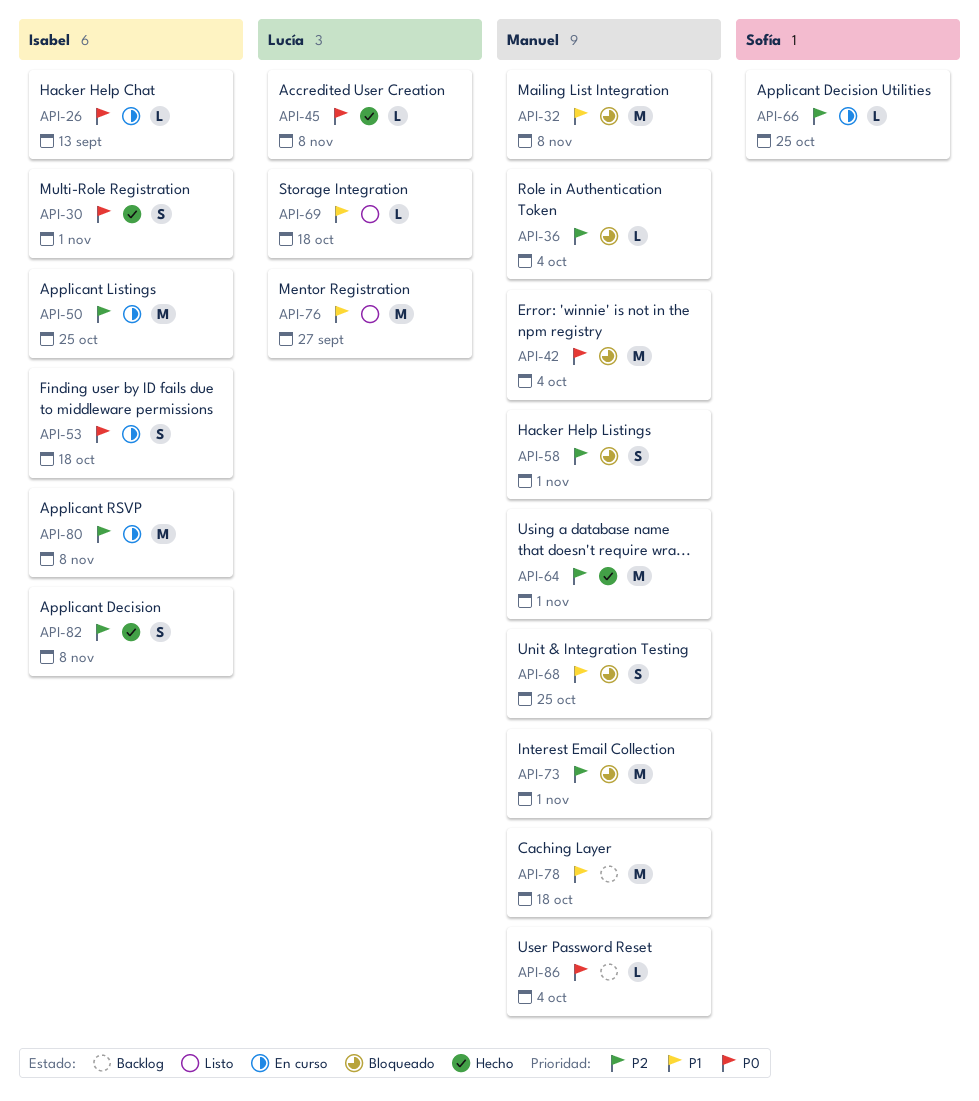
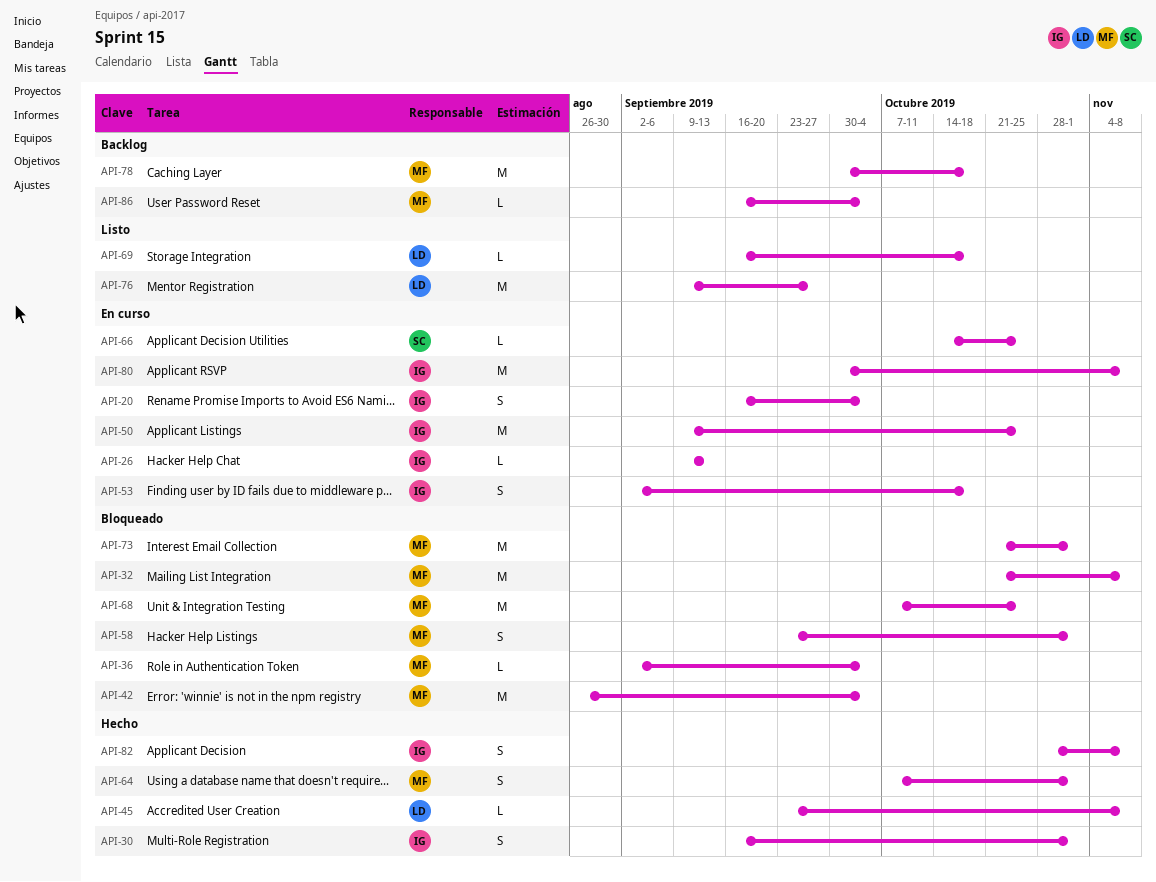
API-20: none -> present
API-64, estimate: M -> S
API-68, estimate: S -> M

